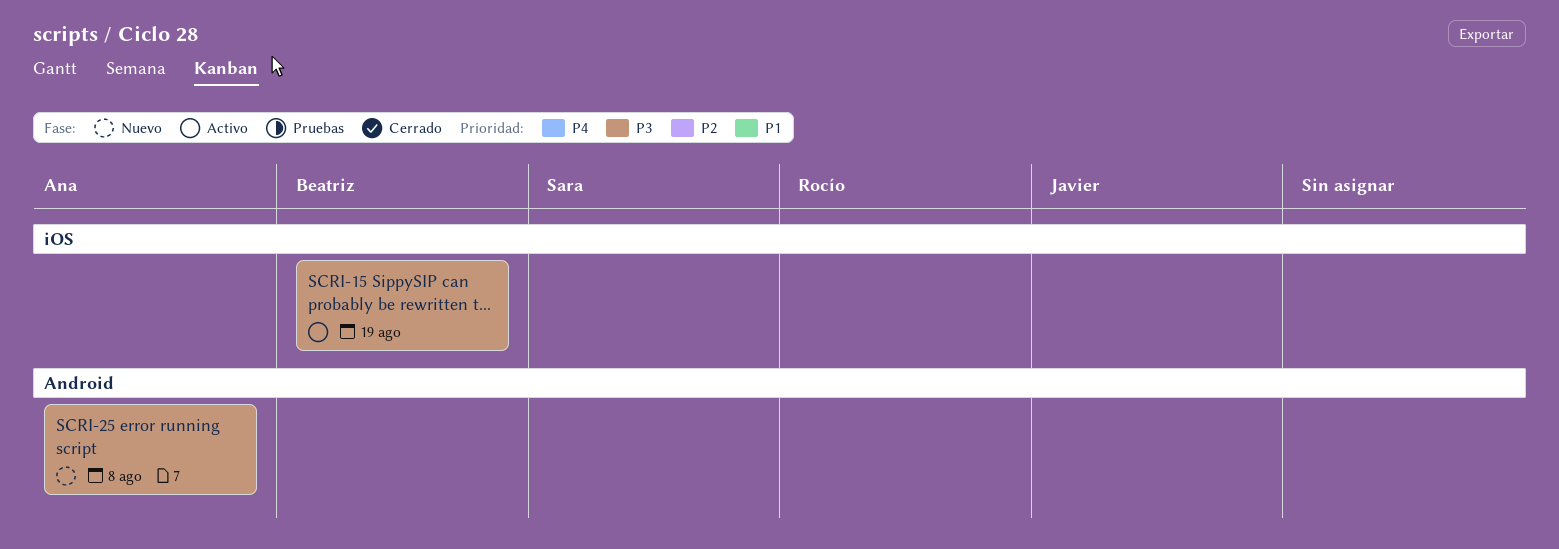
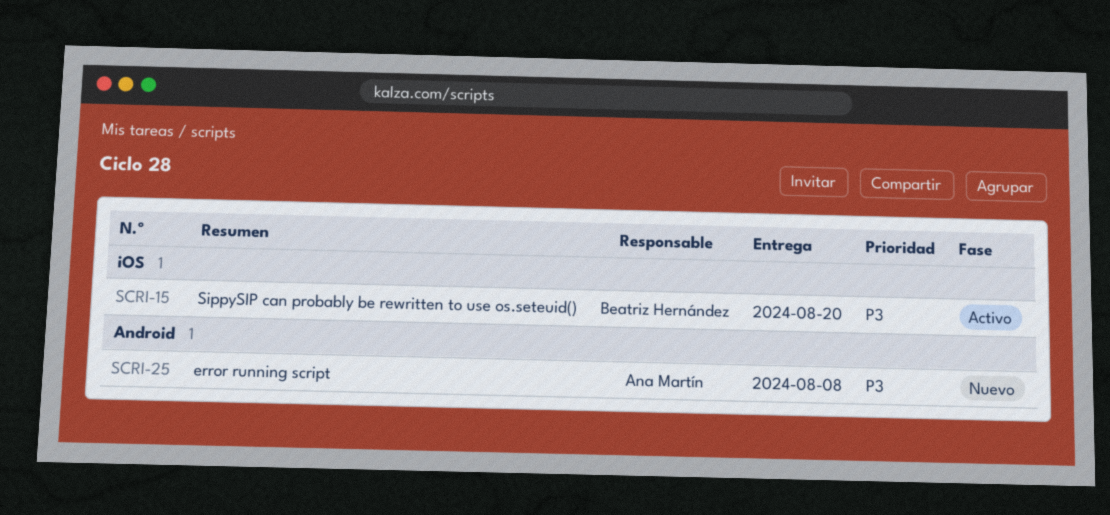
SCRI-15, due: Aug 19 -> Aug 20

